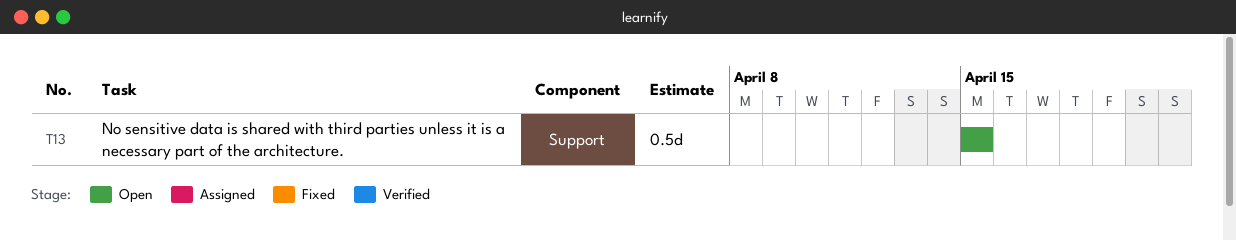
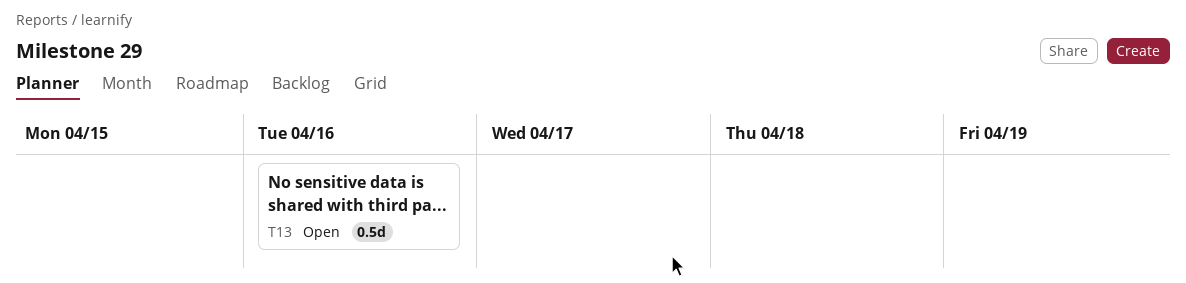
T13, due: Apr 15 -> Apr 16

